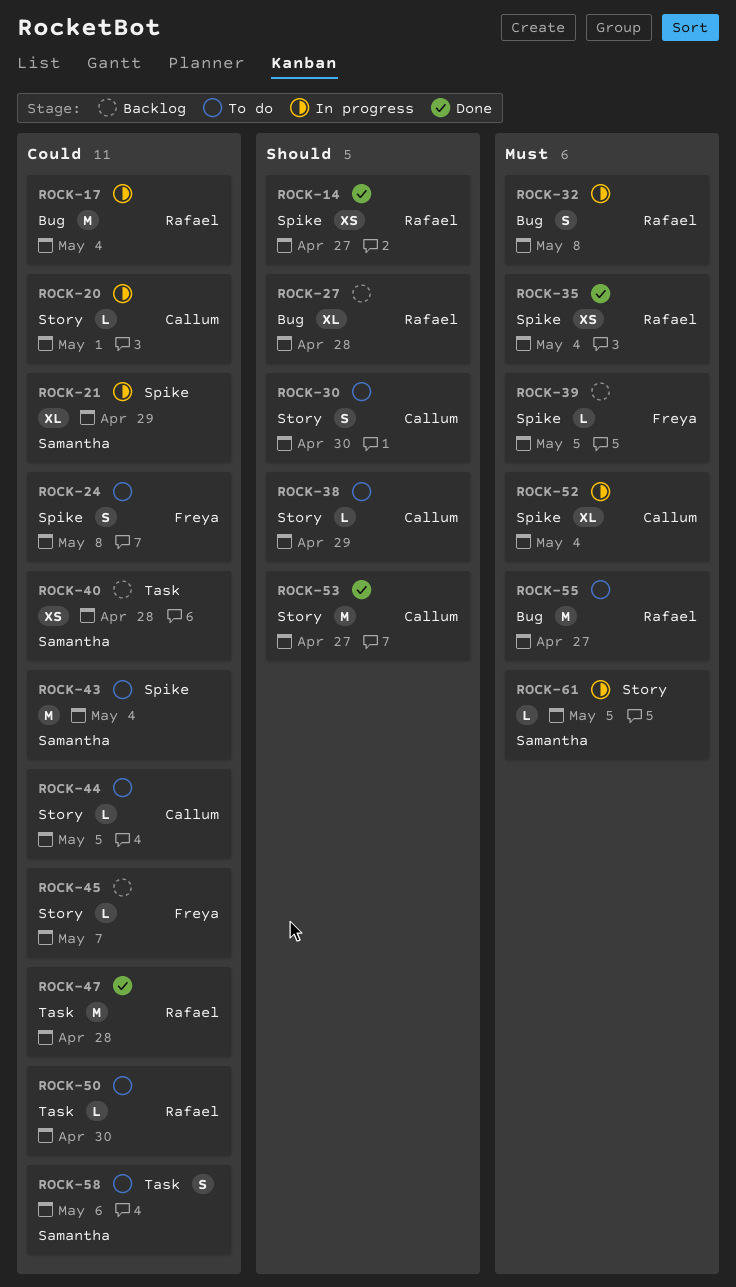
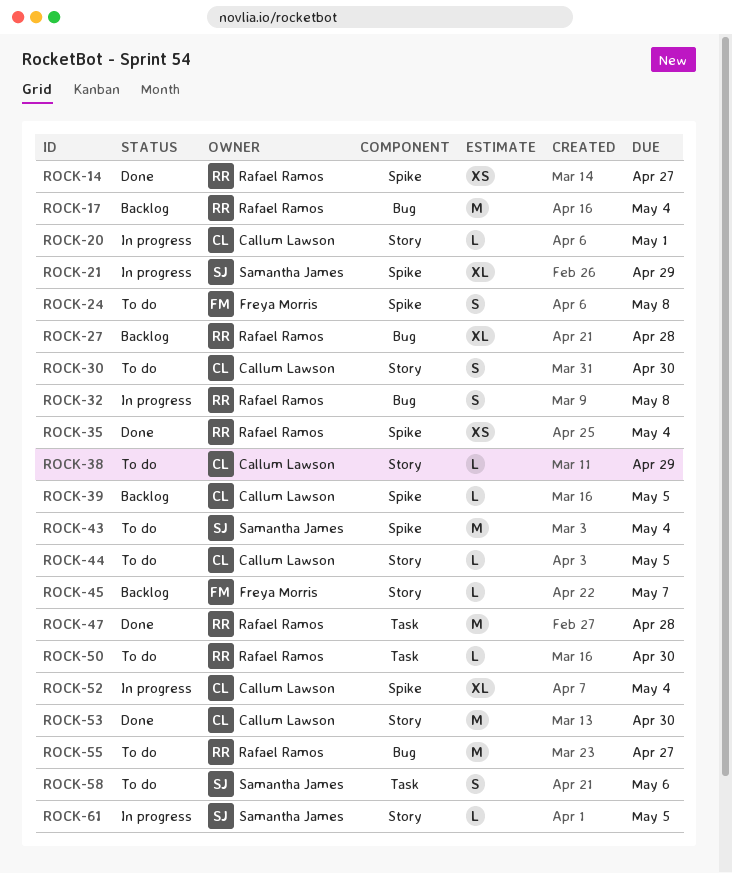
ROCK-17, status: In progress -> Backlog
ROCK-39, owner: Freya Morris -> Callum Lawson
ROCK-40: present -> none
ROCK-53, due: Apr 27 -> Apr 30

